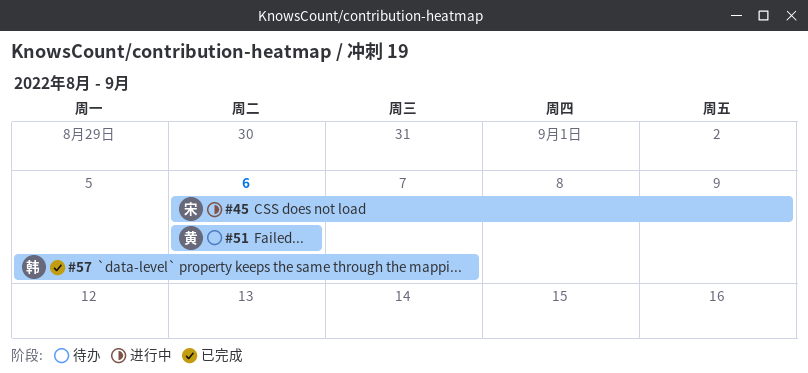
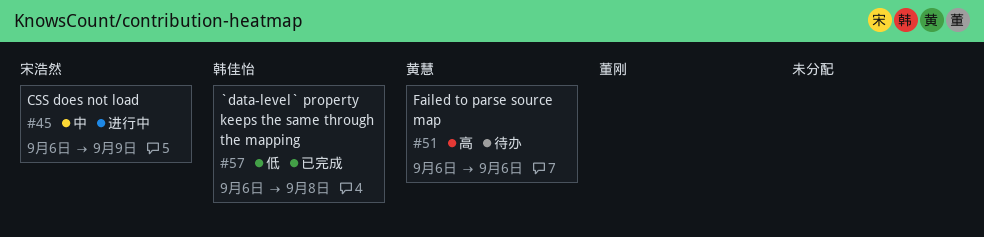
#57, start: Sep 5 -> Sep 6
#57, due: Sep 7 -> Sep 8

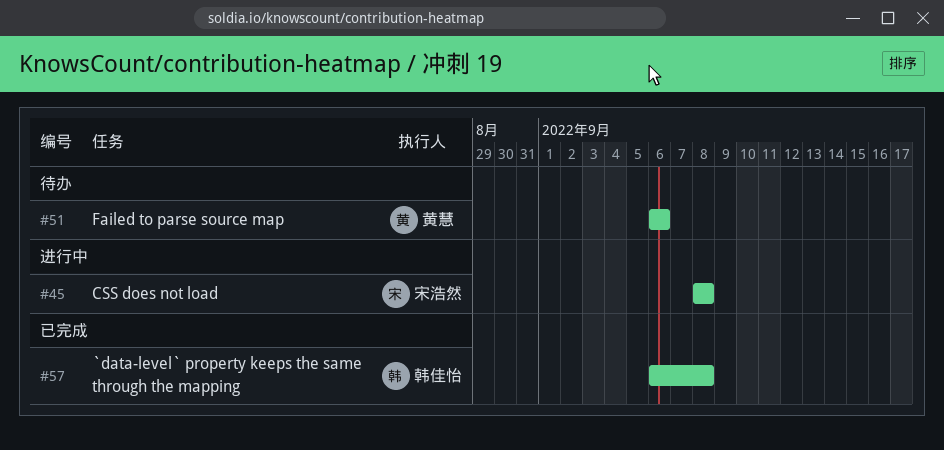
#45, start: Sep 6 -> Sep 8
#45, due: Sep 9 -> Sep 8

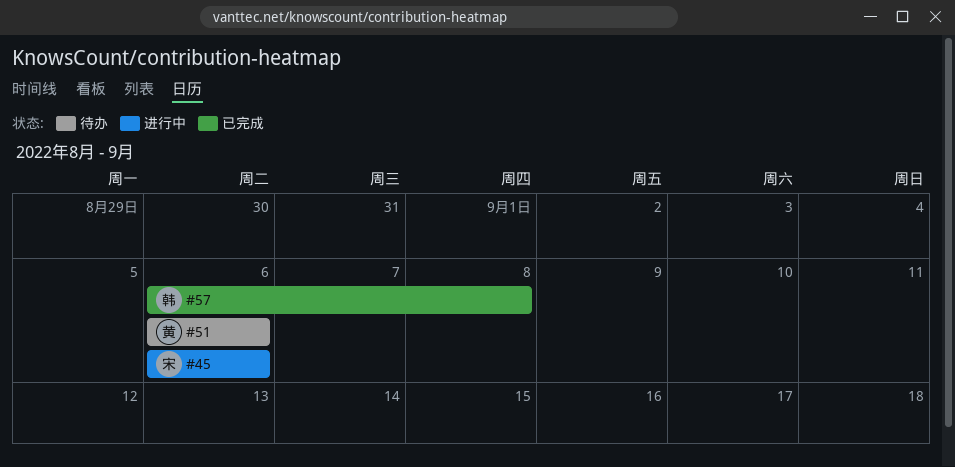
#45, start: Sep 8 -> Sep 6
#45, due: Sep 8 -> Sep 6

